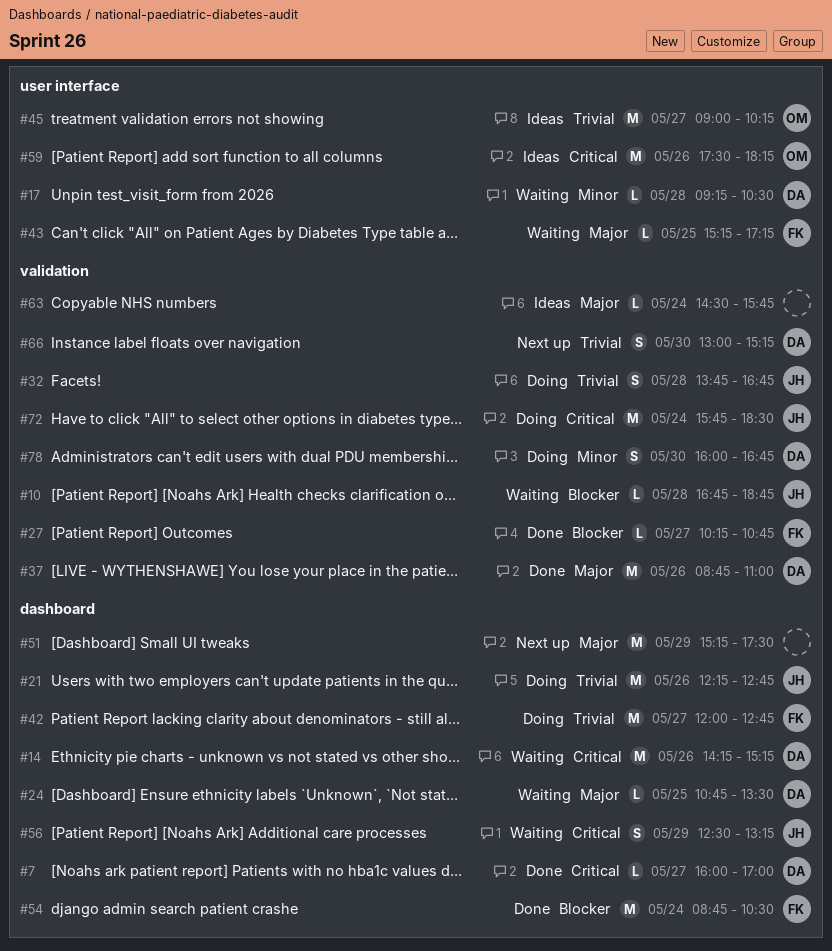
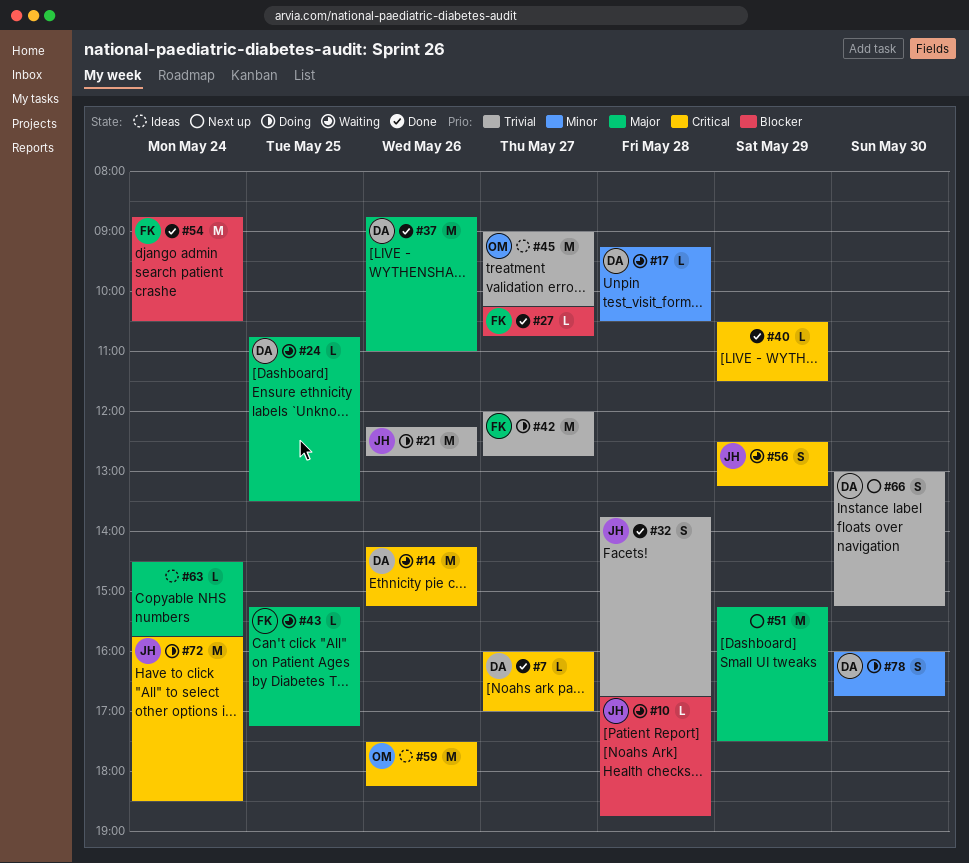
#32, status: Doing -> Done
#40: none -> present

